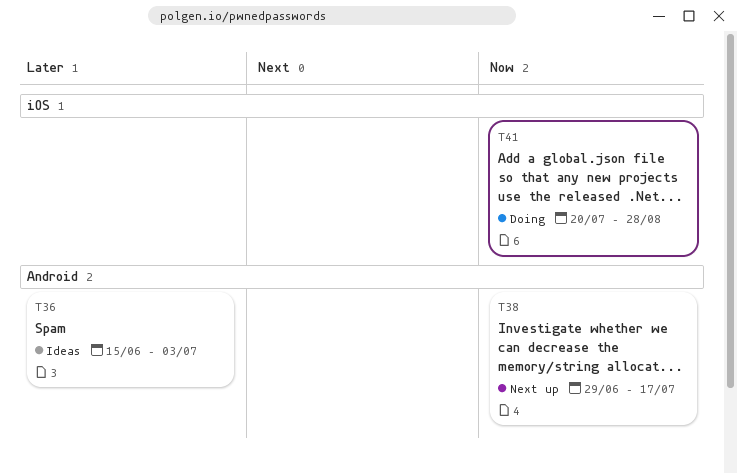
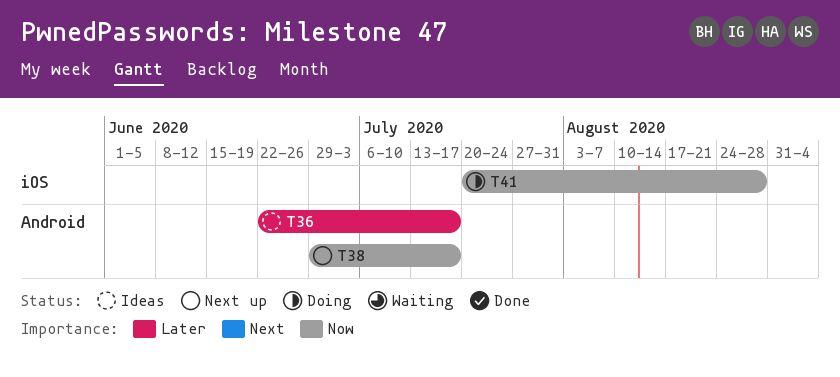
T36, start: Jun 15 -> Jun 22
T36, due: Jul 3 -> Jul 17

